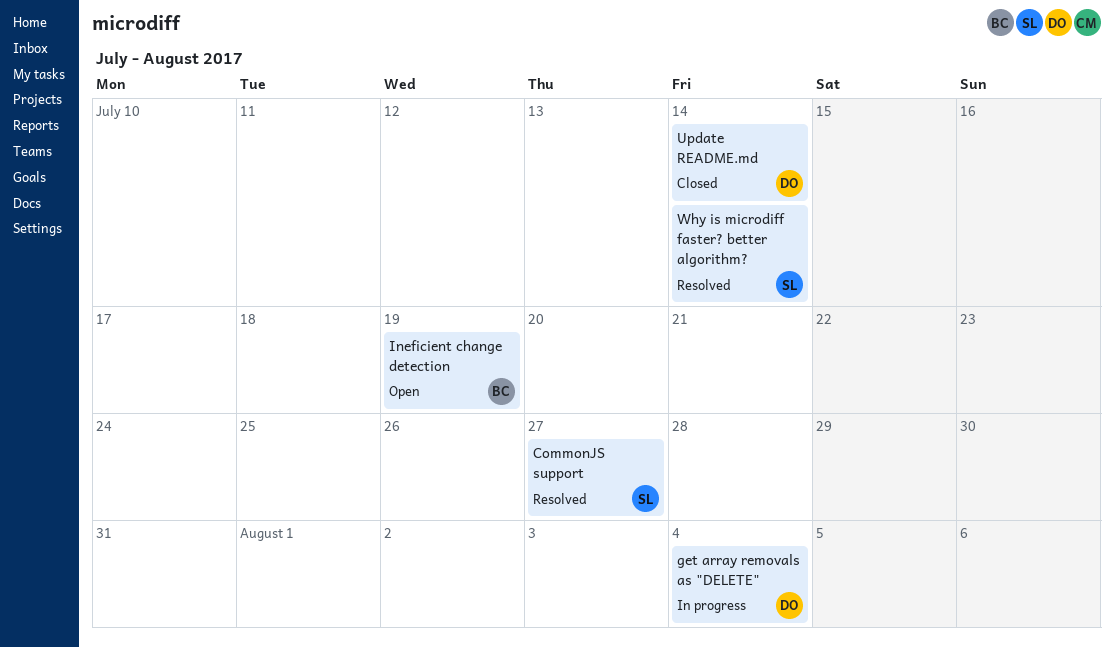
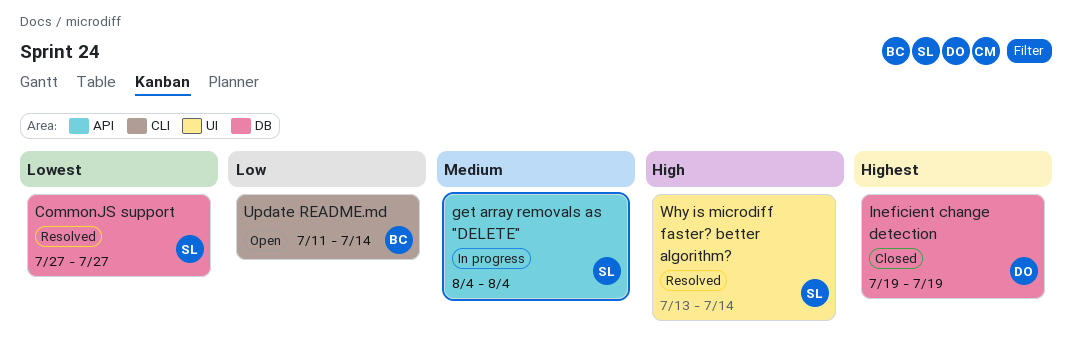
get array removals as "DELETE", owner: DO -> SL
Ineficient change detection, status: Open -> Closed
Ineficient change detection, owner: BC -> DO
Update README.md, status: Closed -> Open
Update README.md, owner: DO -> BC

